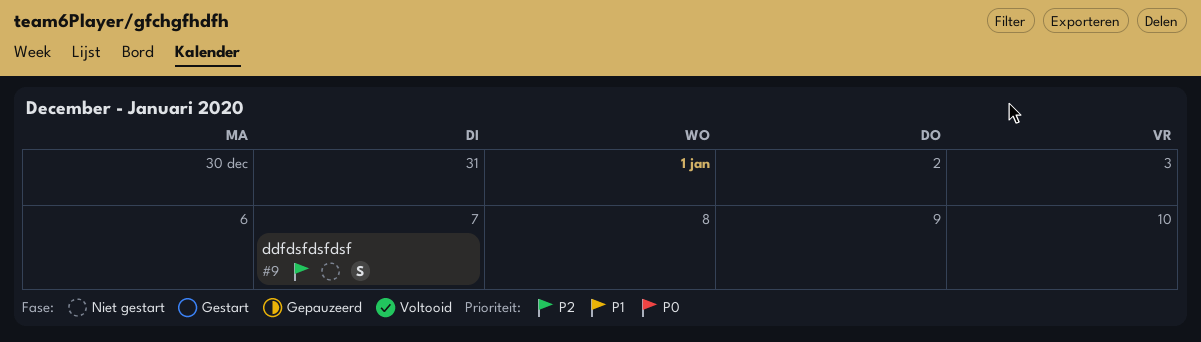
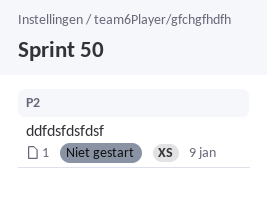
ddfdsfdsfdsf, estimate: S -> XS
ddfdsfdsfdsf, due: Jan 7 -> Jan 9

